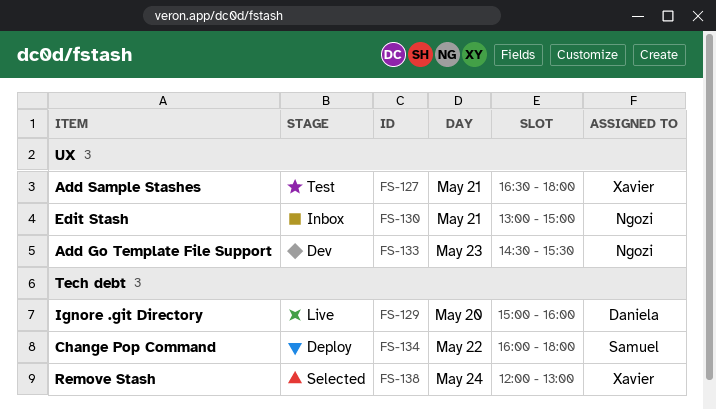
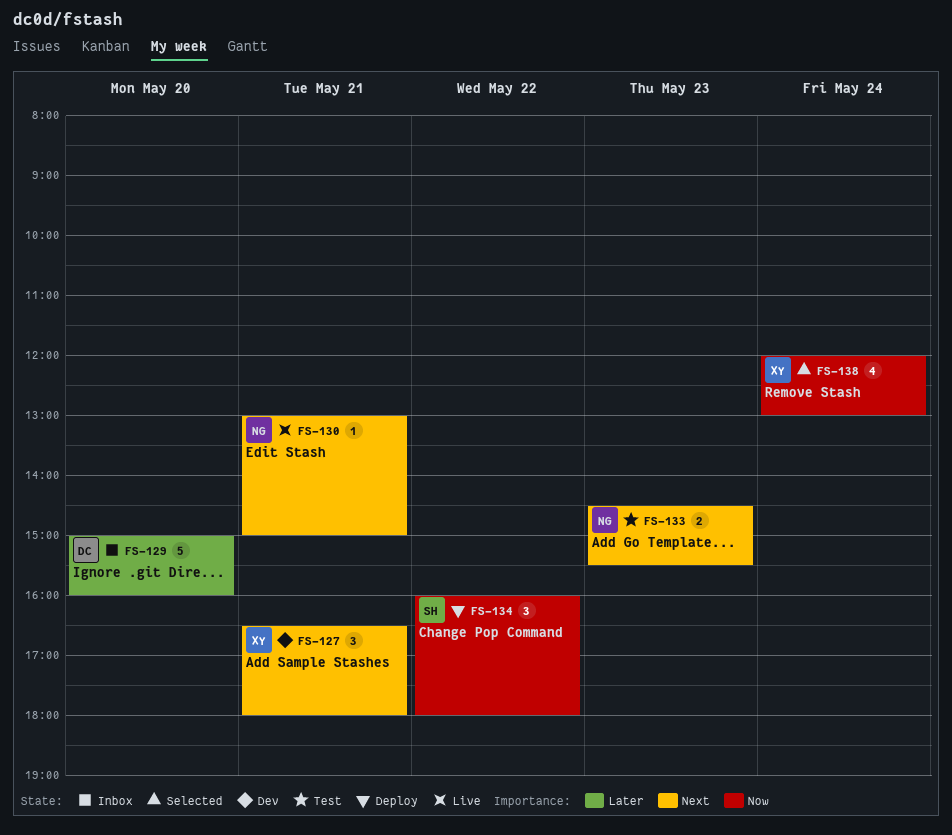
FS-127, status: Test -> Dev
FS-129, status: Live -> Inbox
FS-130, status: Inbox -> Live
FS-133, status: Dev -> Test

